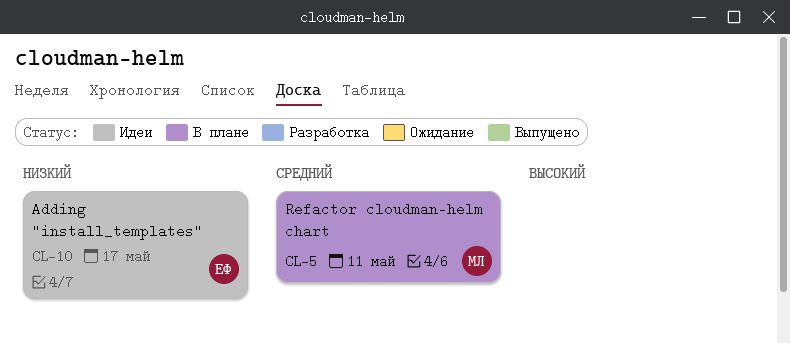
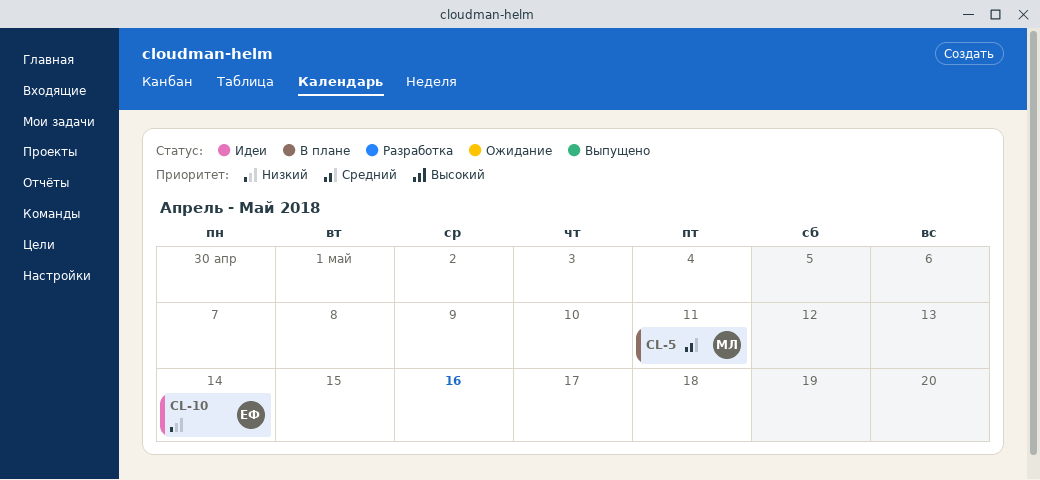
CL-10, due: May 17 -> May 14

